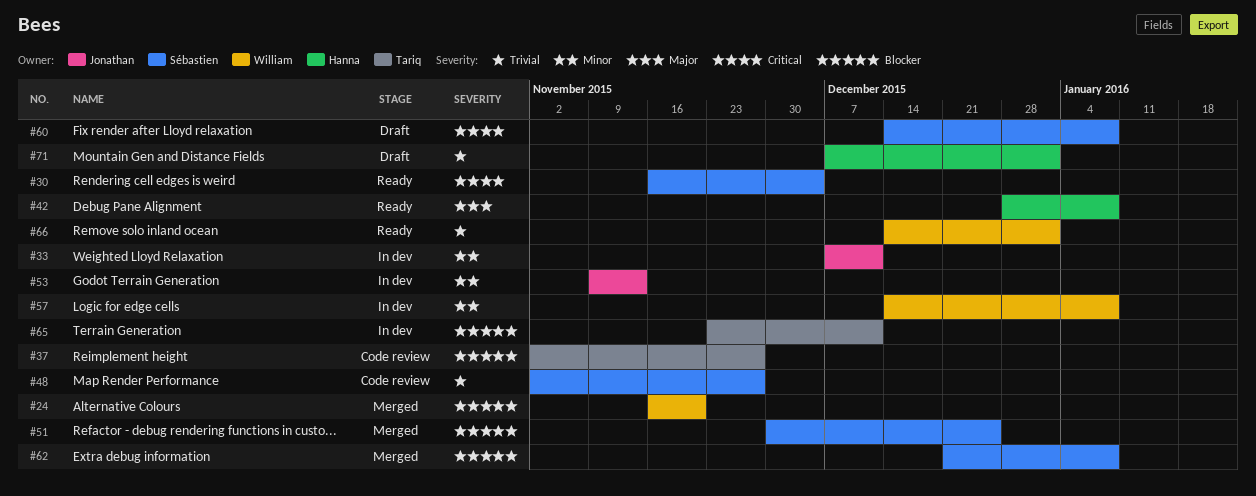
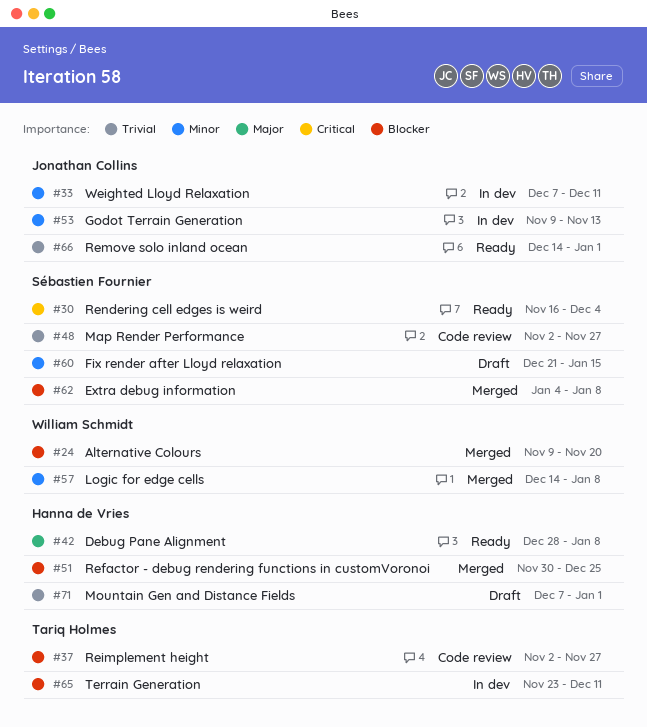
#24, start: Nov 16 -> Nov 9
#51, owner: Sébastien Fournier -> Hanna de Vries
#57, status: In dev -> Merged
#60, priority: Critical -> Minor
#60, start: Dec 14 -> Dec 21
#60, due: Jan 8 -> Jan 15
#62, start: Dec 21 -> Jan 4
#66, owner: William Schmidt -> Jonathan Collins

